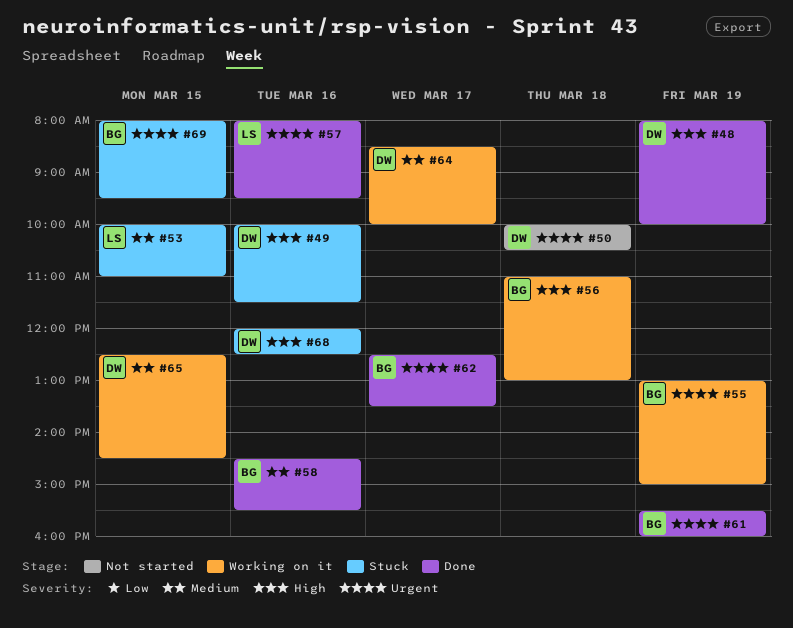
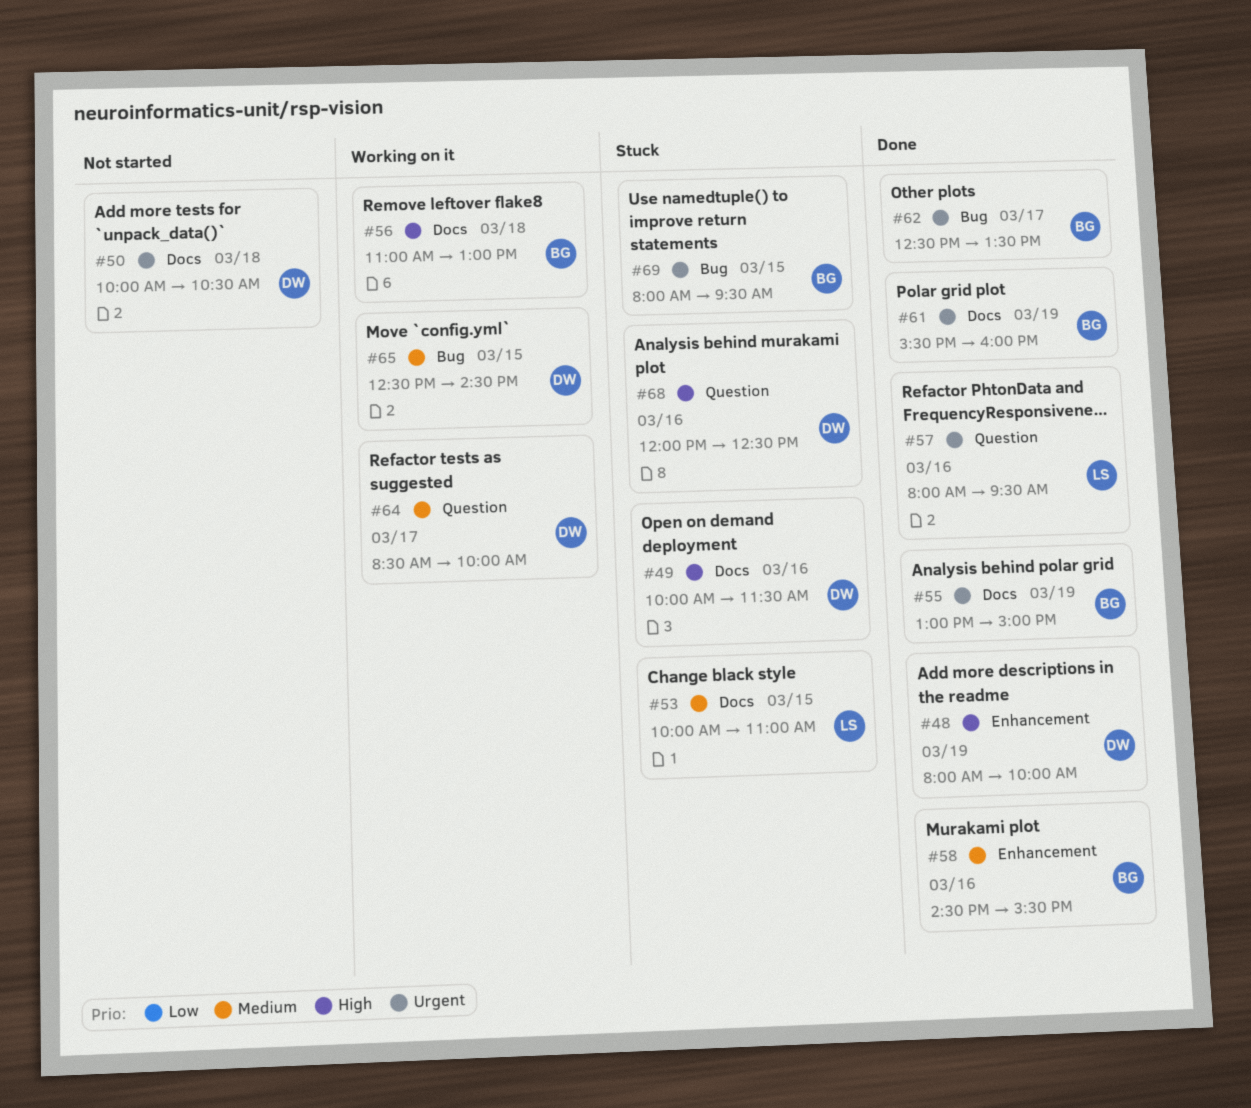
#55, status: Working on it -> Done

